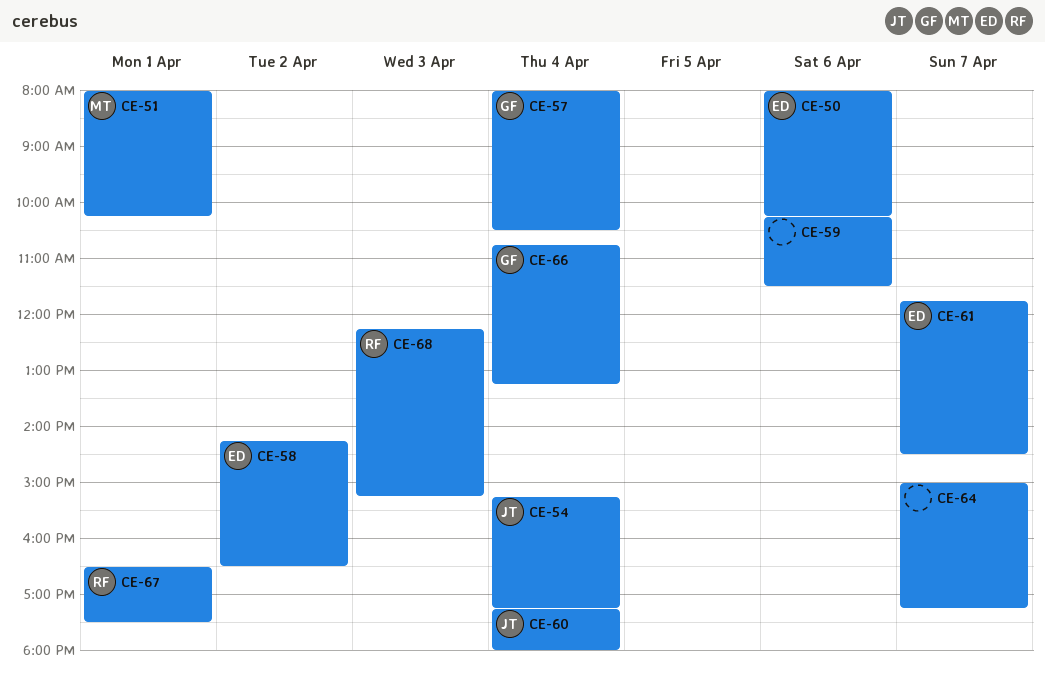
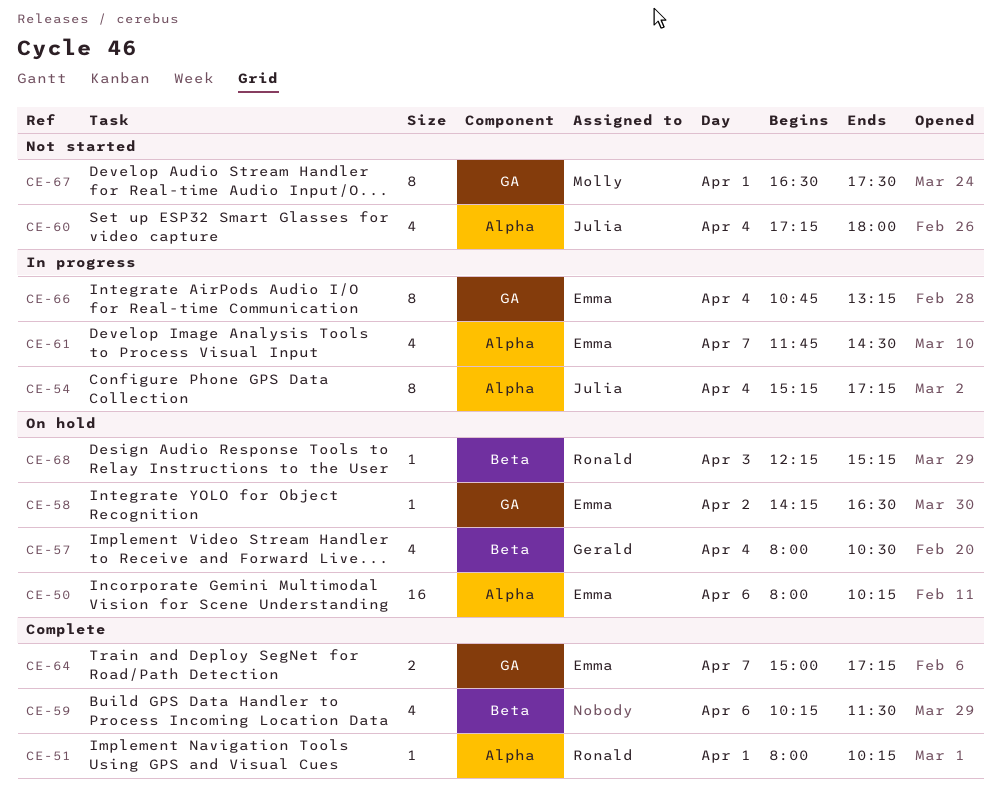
CE-51, owner: Molly -> Ronald
CE-64, owner: none -> Emma
CE-66, owner: Gerald -> Emma
CE-67, owner: Ronald -> Molly

